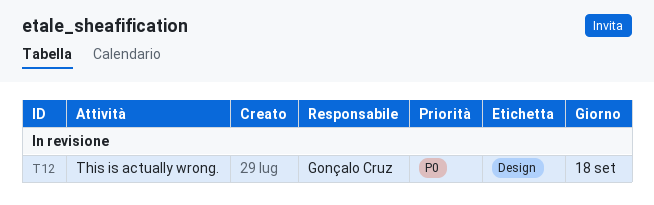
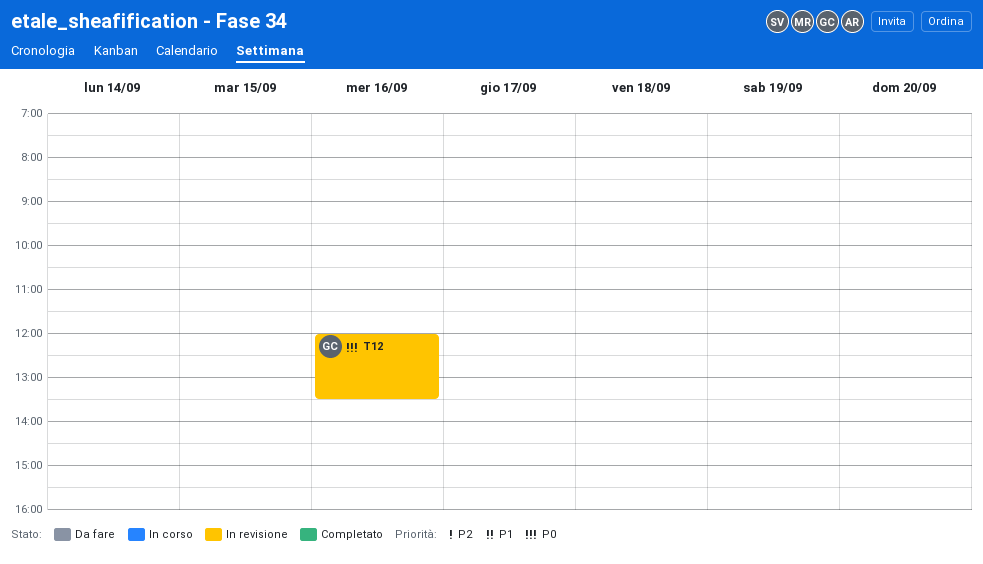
T12, day: Sep 18 -> Sep 16

